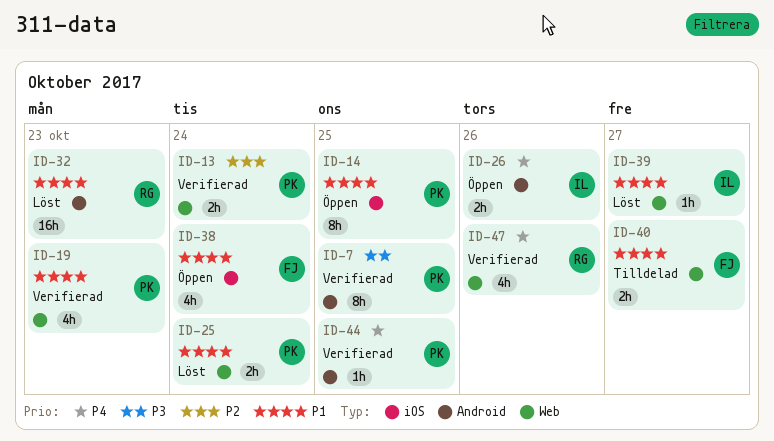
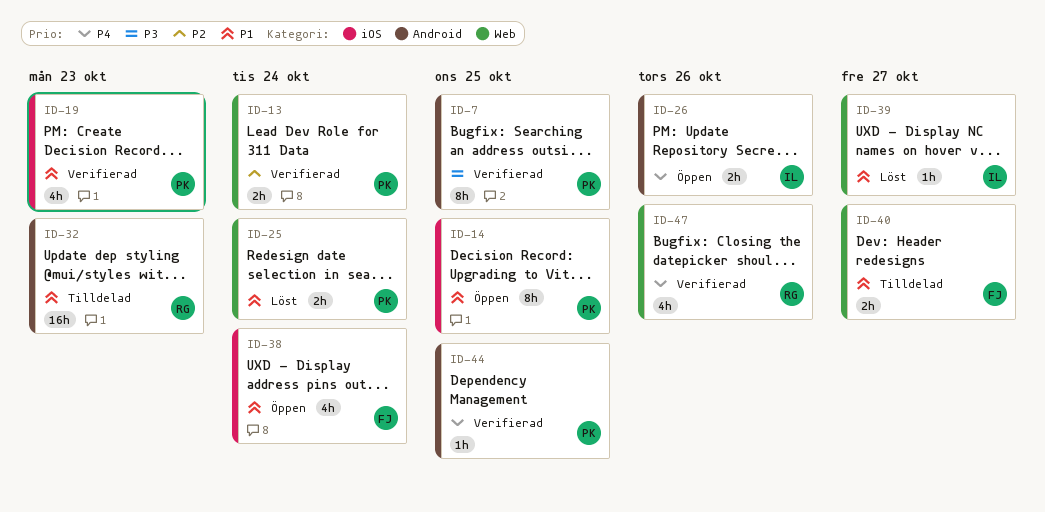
ID-19, label: Web -> iOS
ID-32, status: Löst -> Tilldelad

